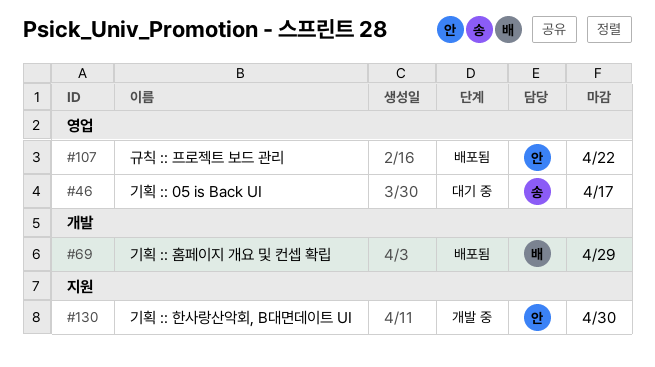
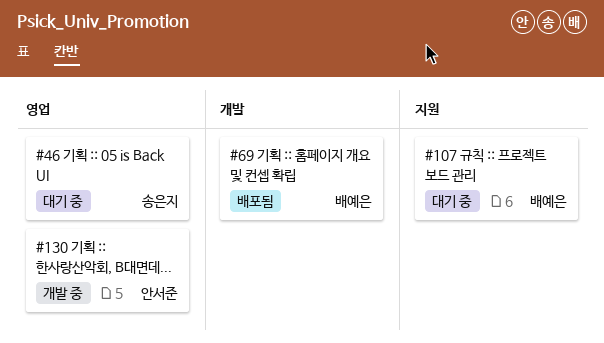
#107, status: 배포됨 -> 대기 중
#107, owner: 안서준 -> 배예은
#107, label: 영업 -> 지원
#130, label: 지원 -> 영업

